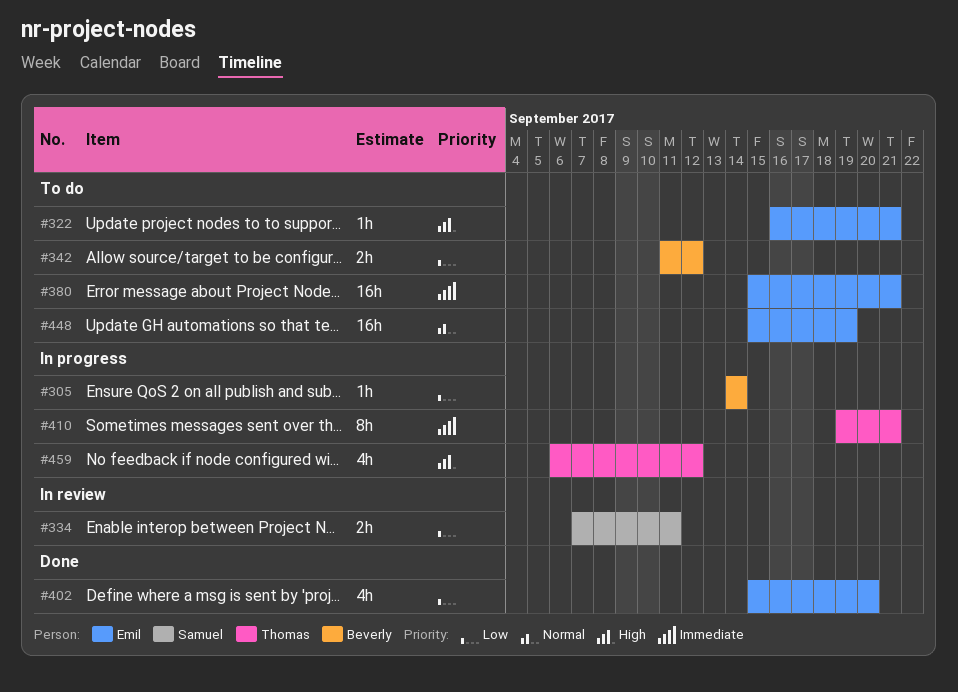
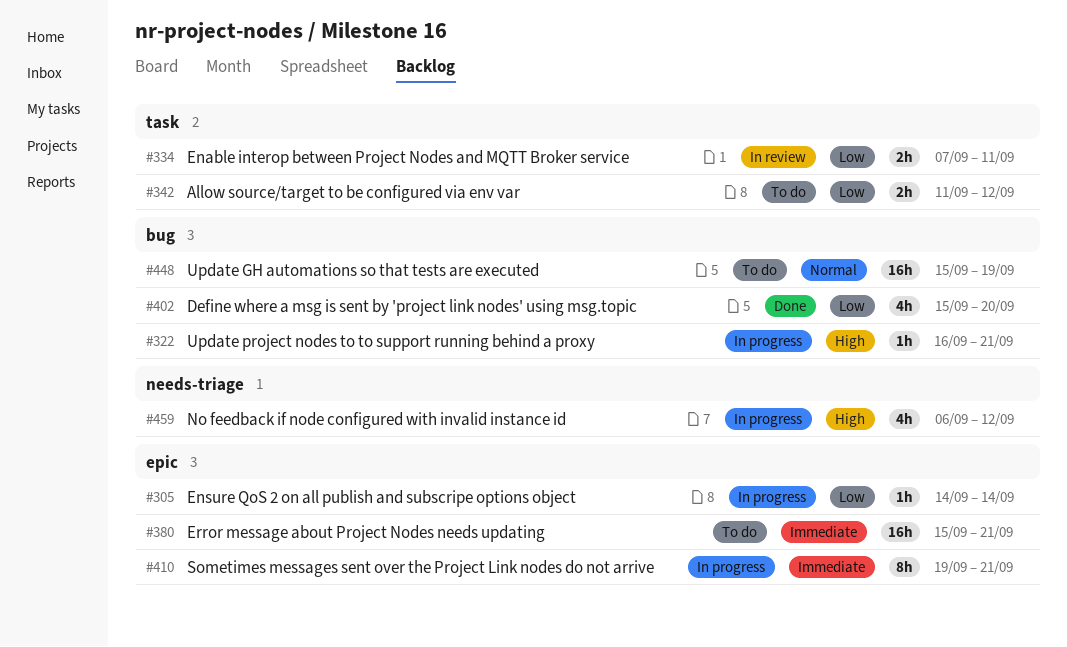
#322, status: To do -> In progress

